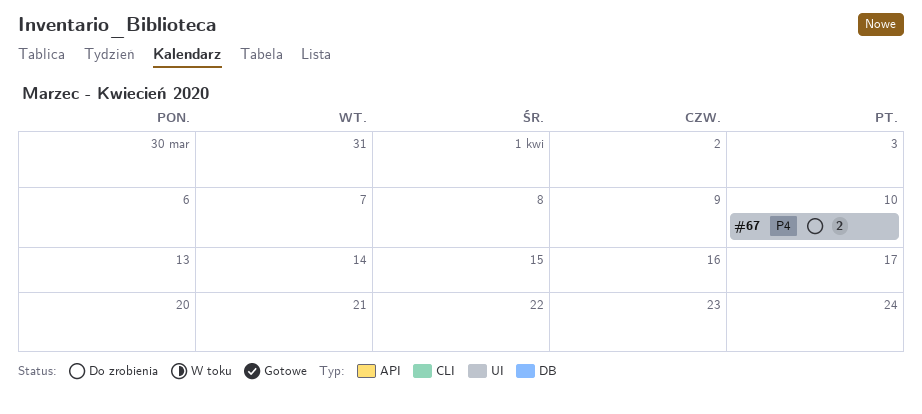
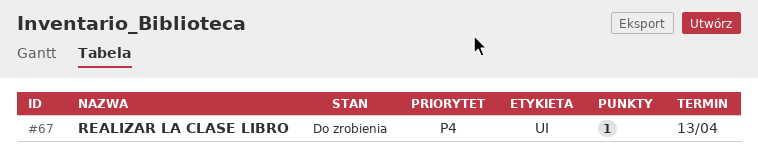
#67, estimate: 2 -> 1
#67, due: Apr 10 -> Apr 13

